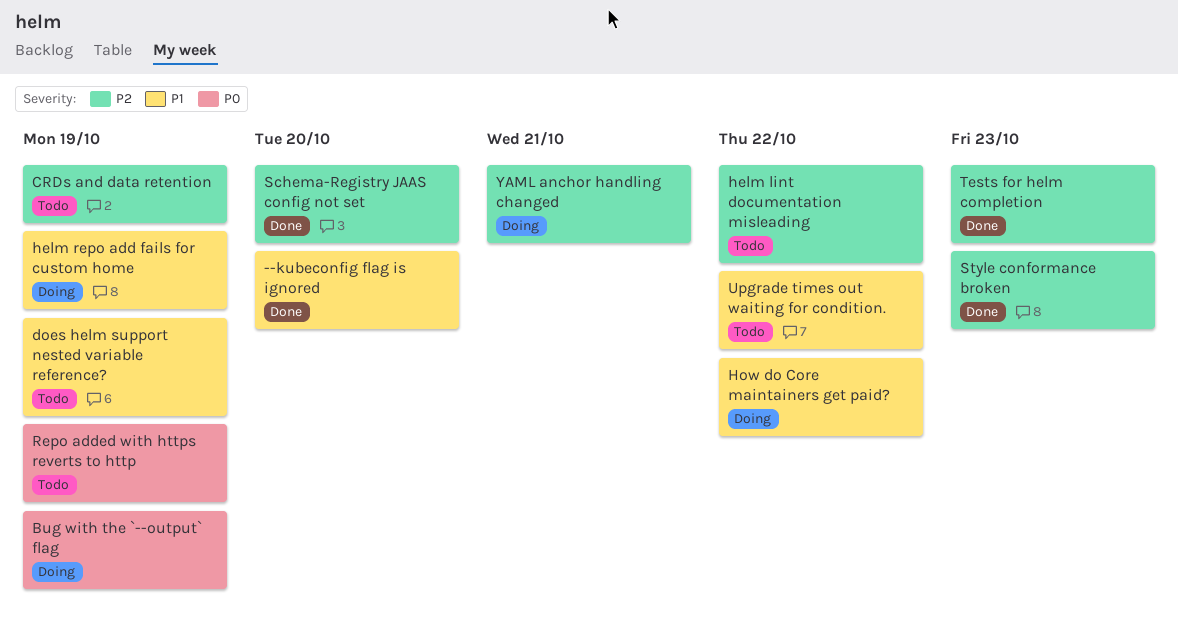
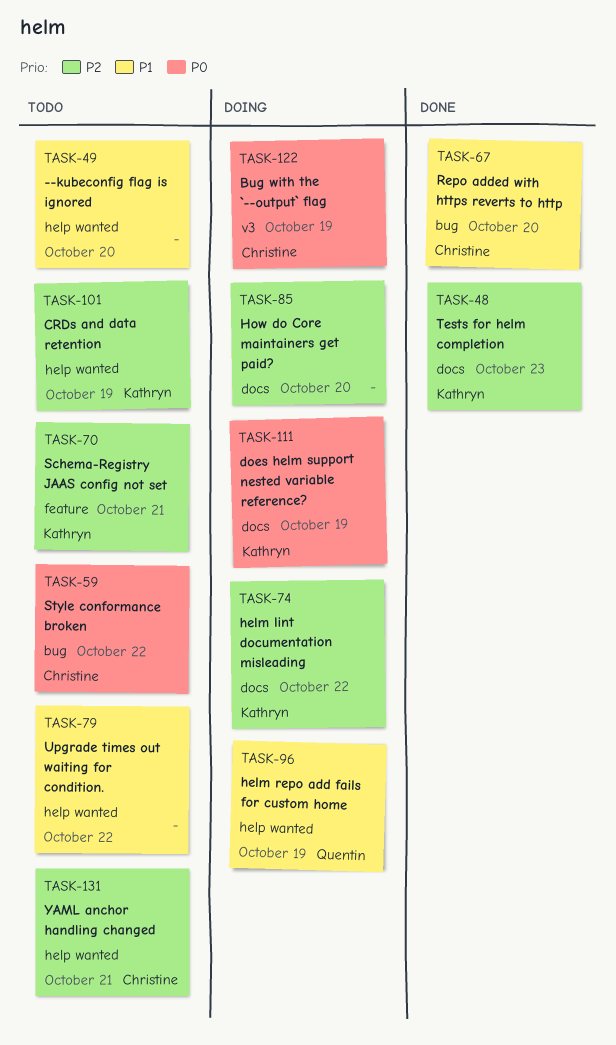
--kubeconfig flag is ignored, status: Done -> Todo
does helm support nested variable reference?, status: Todo -> Doing
does helm support nested variable reference?, priority: P1 -> P0
helm lint documentation misleading, status: Todo -> Doing
How do Core maintainers get paid?, priority: P1 -> P2
How do Core maintainers get paid?, due: Oct 22 -> Oct 20
Repo added with https reverts to http, status: Todo -> Done
Repo added with https reverts to http, priority: P0 -> P1
Repo added with https reverts to http, due: Oct 19 -> Oct 20
Schema-Registry JAAS config not set, status: Done -> Todo
Schema-Registry JAAS config not set, due: Oct 20 -> Oct 21
Style conformance broken, status: Done -> Todo
Style conformance broken, priority: P2 -> P0
Style conformance broken, due: Oct 23 -> Oct 22
YAML anchor handling changed, status: Doing -> Todo

